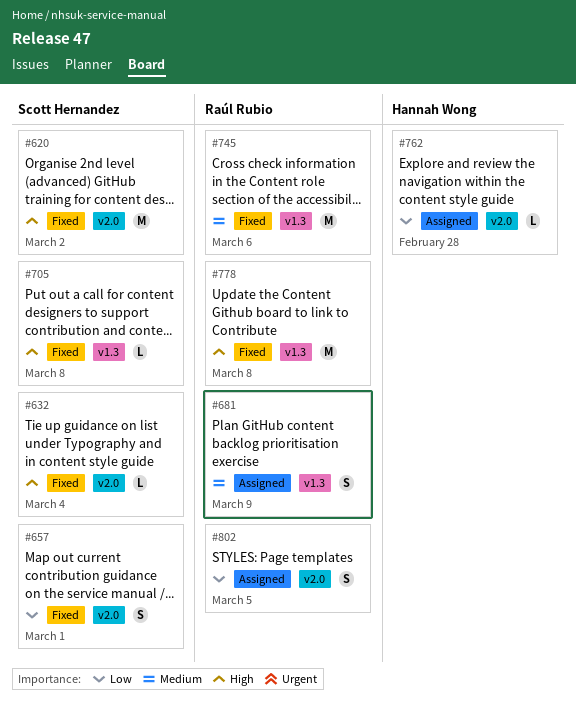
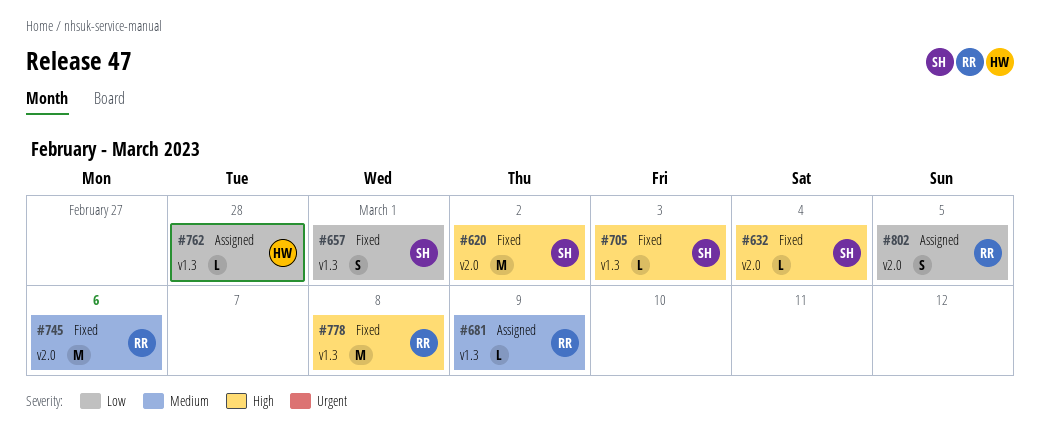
#657, label: v2.0 -> v1.3
#681, estimate: S -> L
#705, due: Mar 8 -> Mar 3
#745, label: v1.3 -> v2.0
#762, label: v2.0 -> v1.3

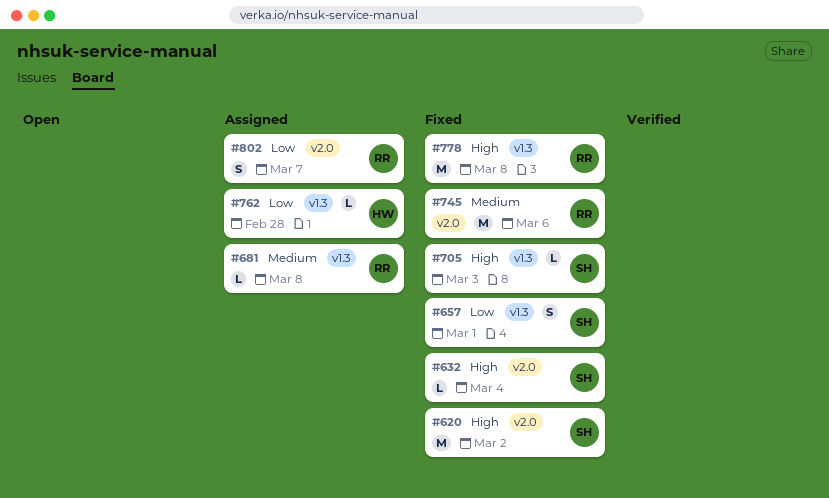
#681, due: Mar 9 -> Mar 8
#802, due: Mar 5 -> Mar 7

